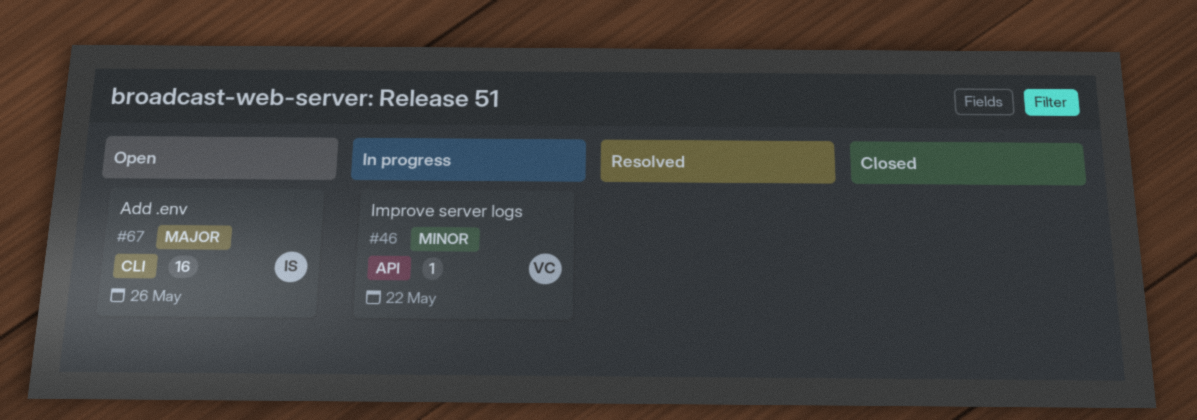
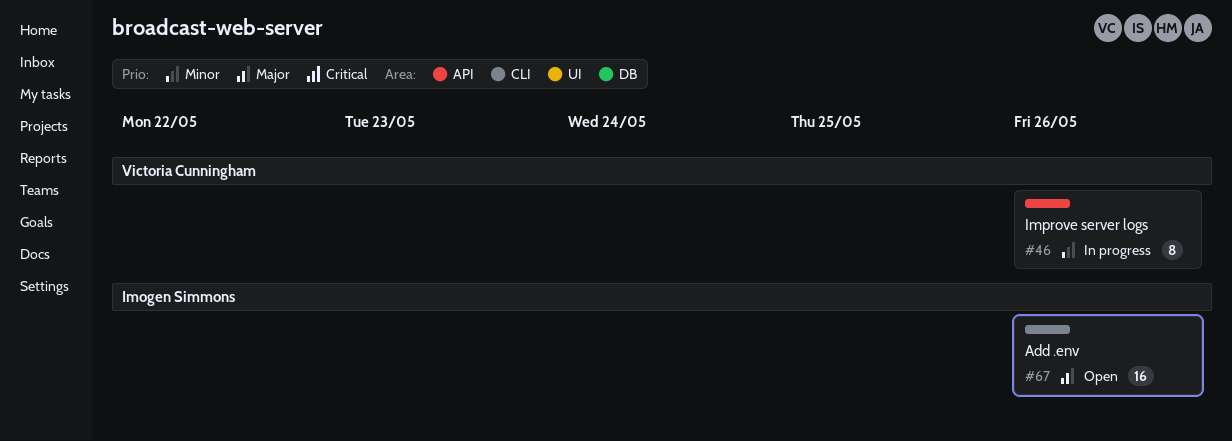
#46, estimate: 1 -> 8
#46, due: May 22 -> May 26

